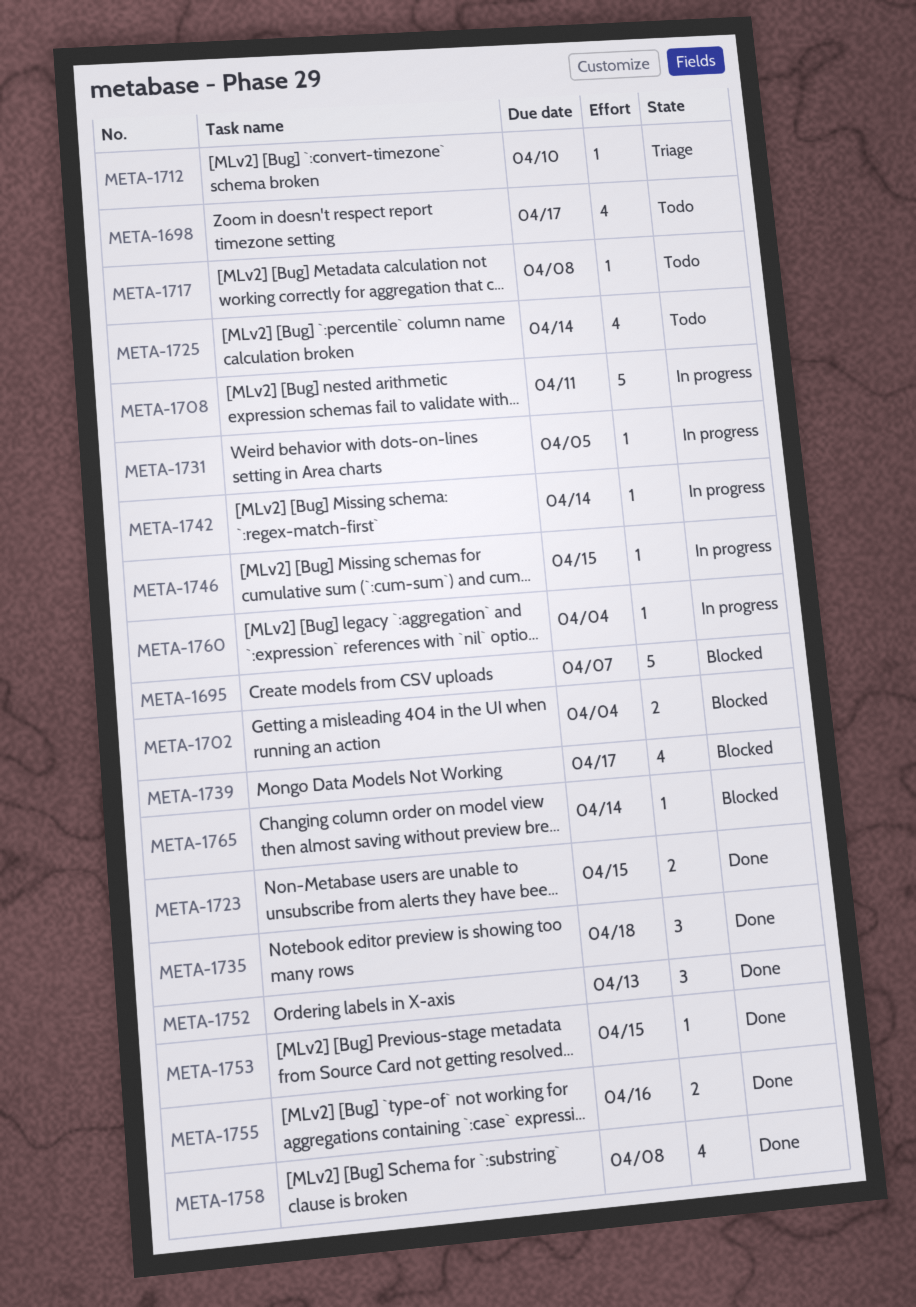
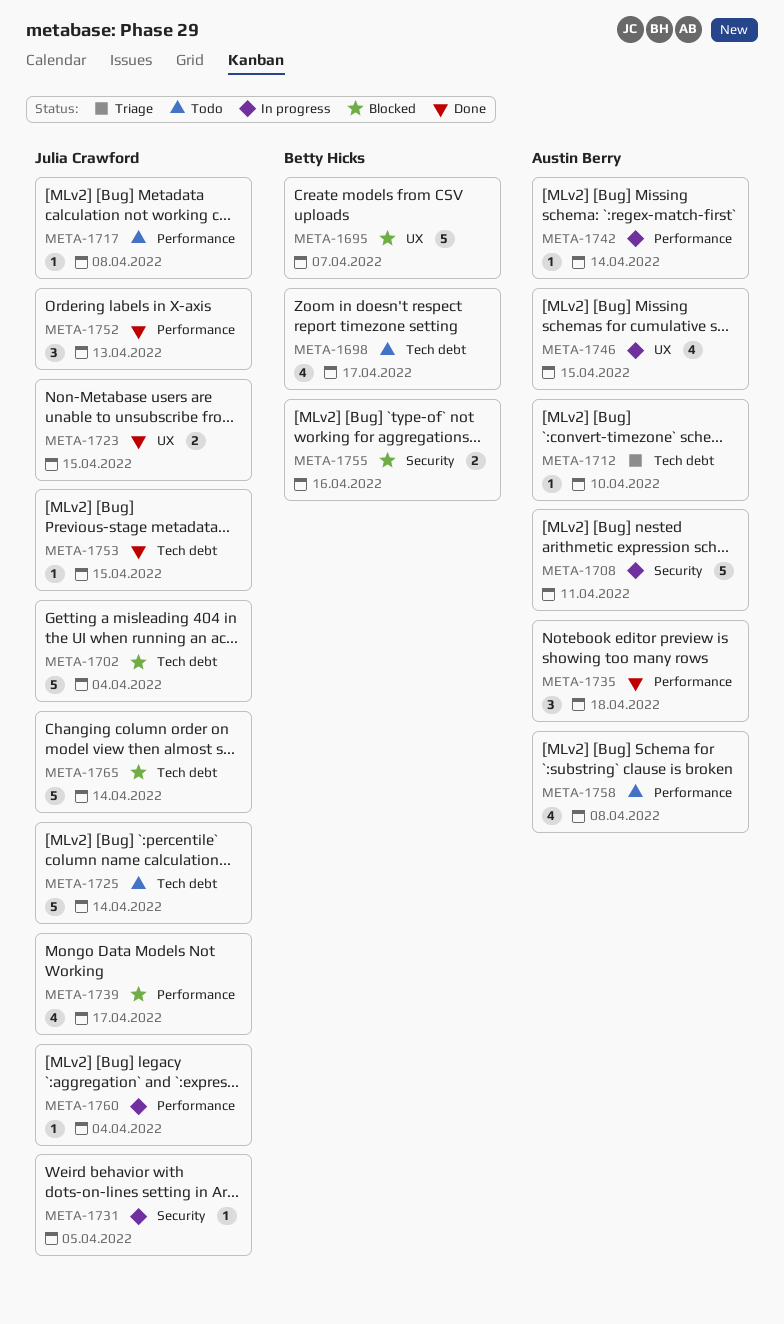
META-1702, estimate: 2 -> 5
META-1725, estimate: 4 -> 5
META-1746, estimate: 1 -> 4
META-1755, status: Done -> Blocked
META-1758, status: Done -> Todo
META-1765, estimate: 1 -> 5

